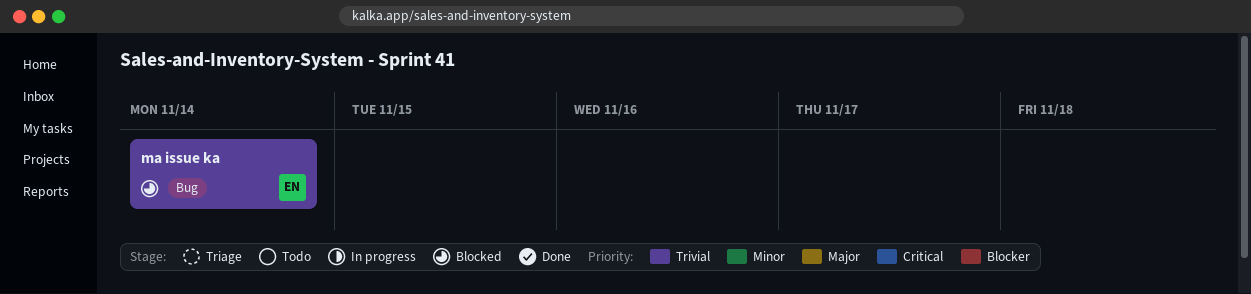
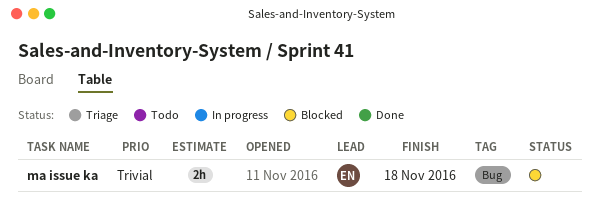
ma issue ka, due: Nov 14 -> Nov 18

